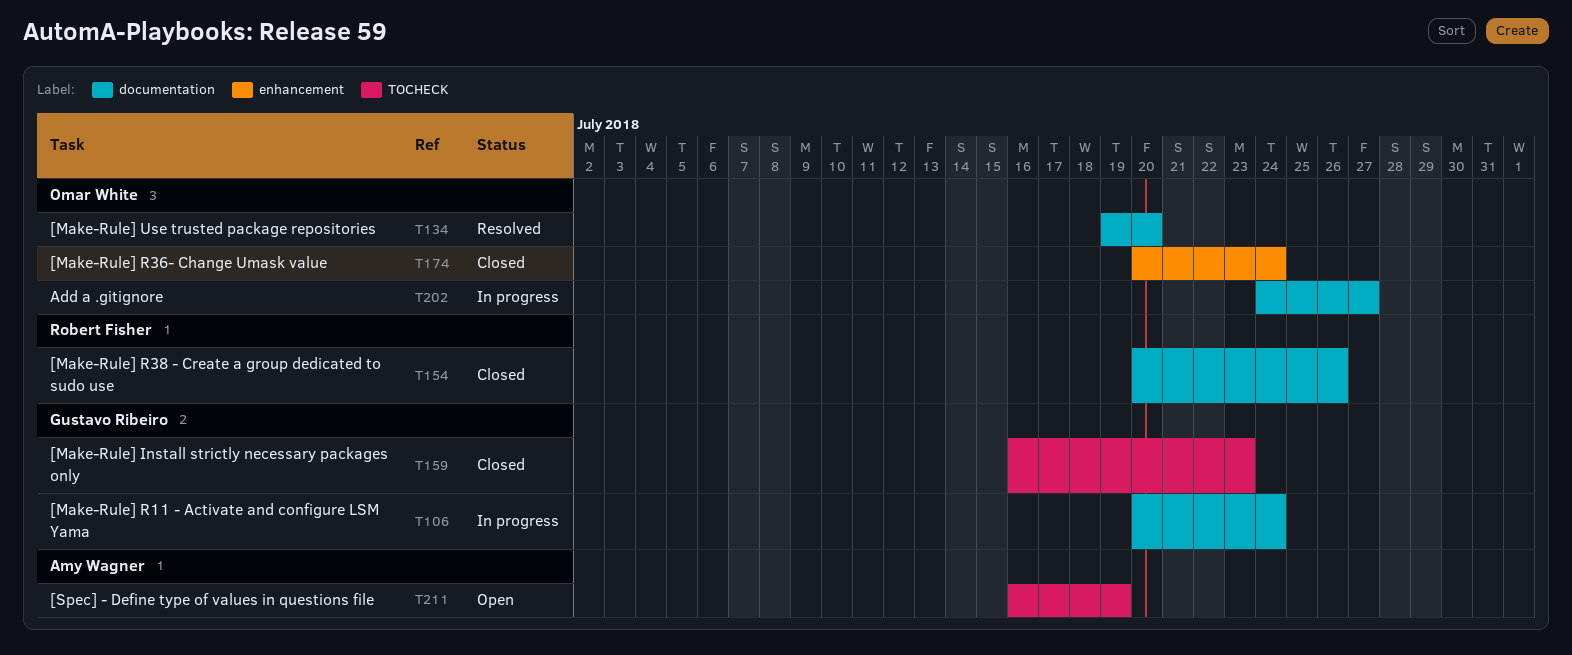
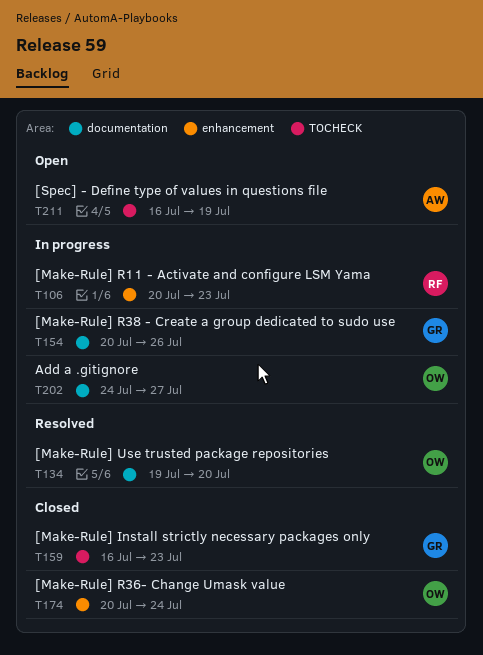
T106, owner: Gustavo Ribeiro -> Robert Fisher
T106, label: documentation -> enhancement
T106, due: Jul 24 -> Jul 23
T154, status: Closed -> In progress
T154, owner: Robert Fisher -> Gustavo Ribeiro

